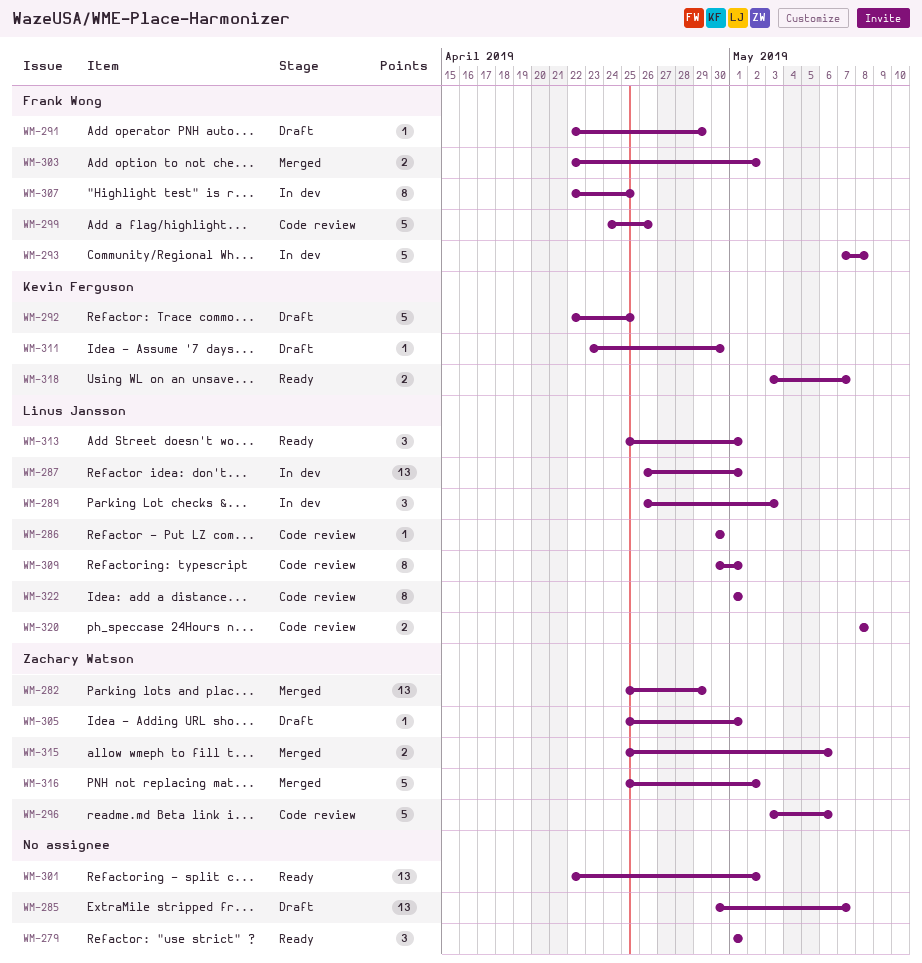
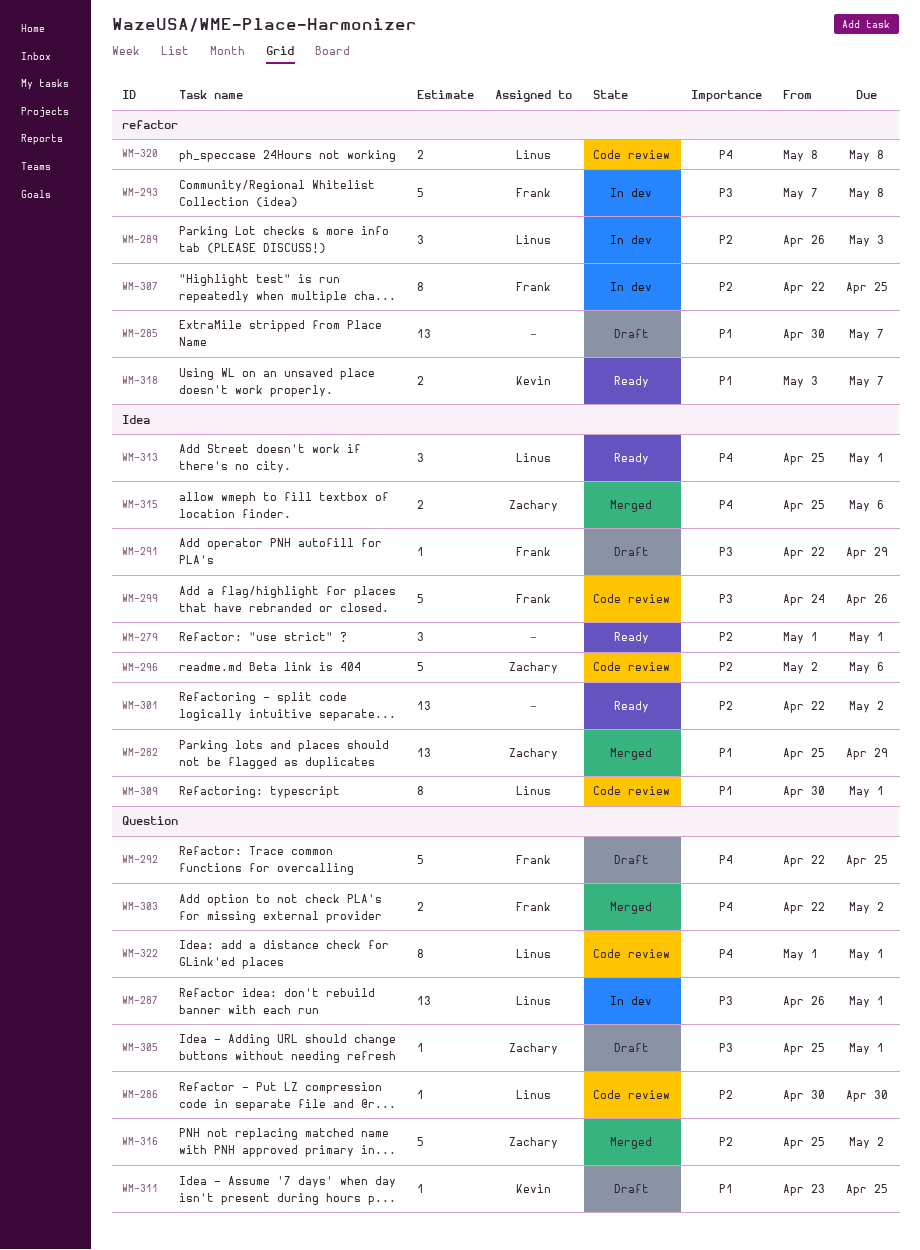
WM-292, owner: Kevin Ferguson -> Frank Wong
WM-296, start: May 3 -> May 2
WM-311, due: Apr 30 -> Apr 25

